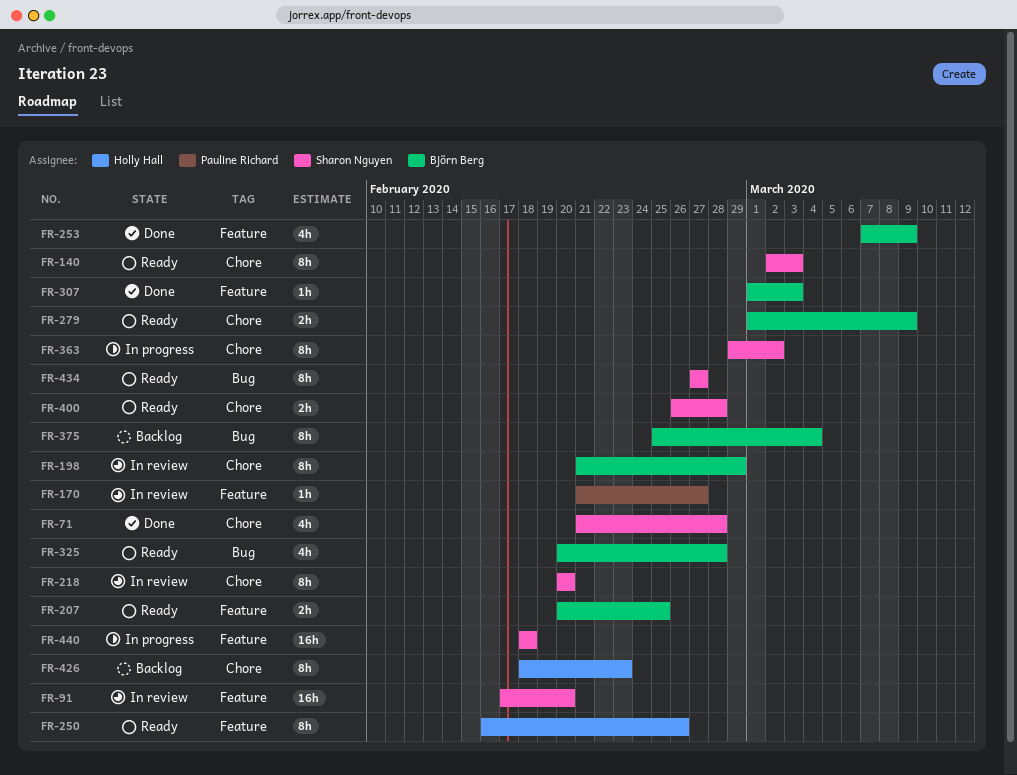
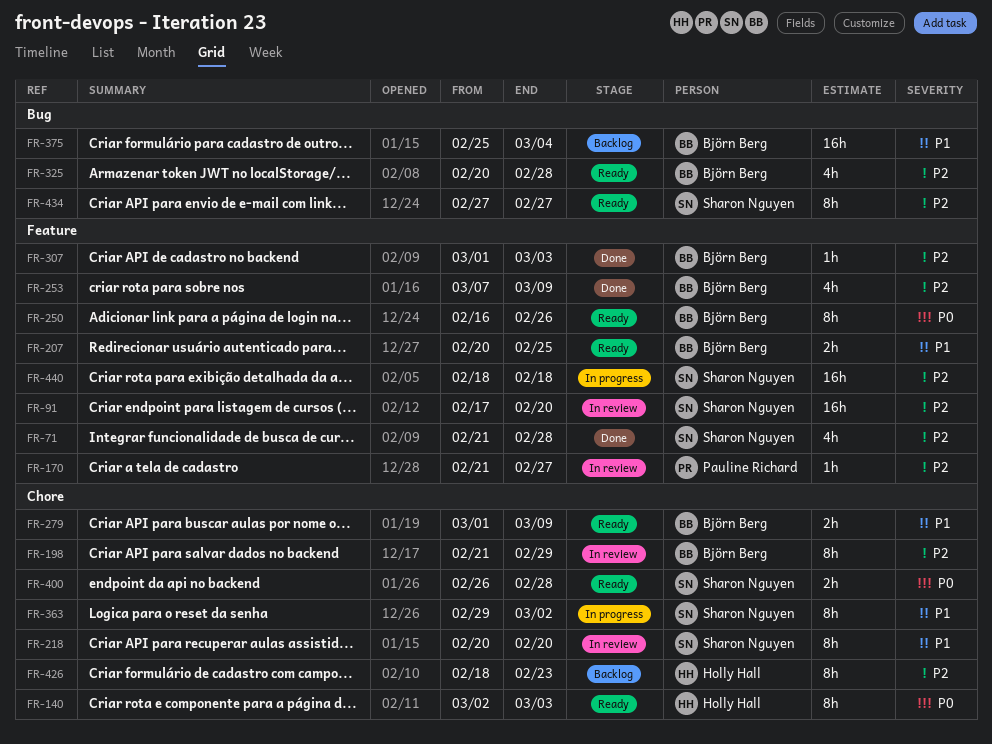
FR-71, label: Chore -> Feature
FR-140, owner: Sharon Nguyen -> Holly Hall
FR-250, owner: Holly Hall -> Björn Berg
FR-375, estimate: 8h -> 16h

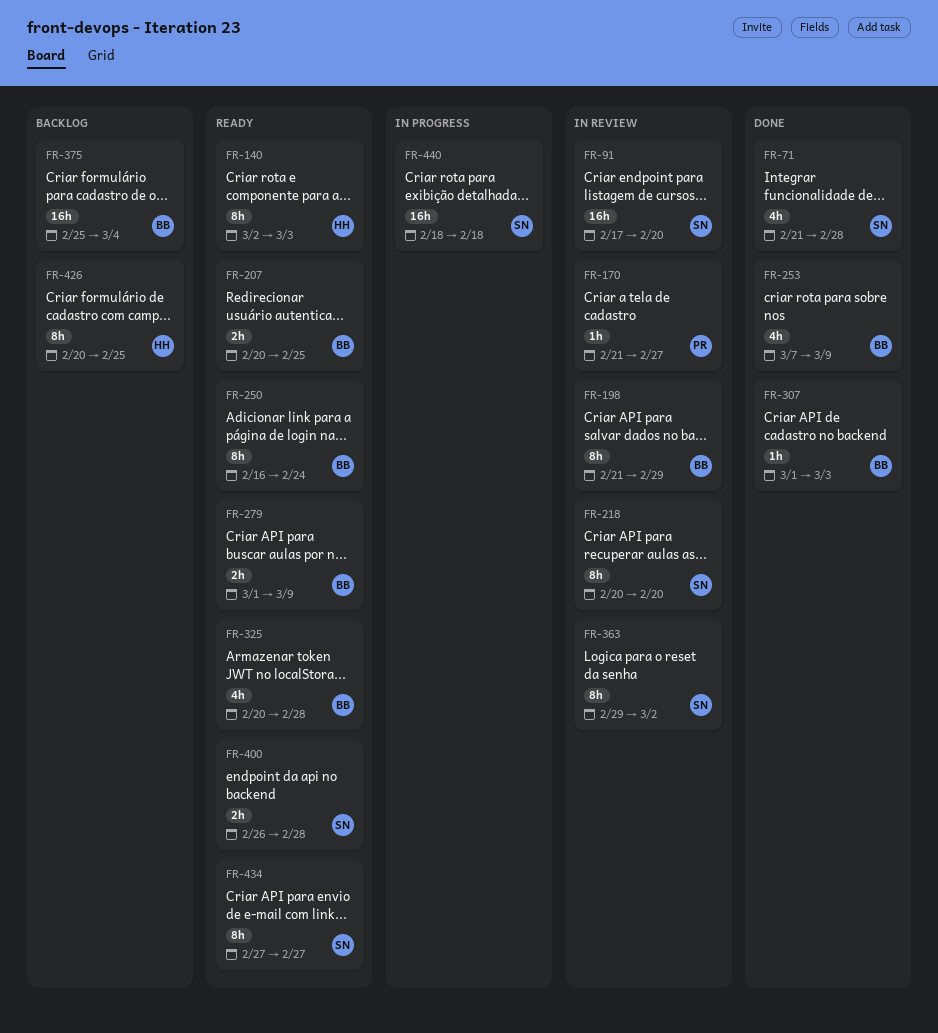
FR-250, due: Feb 26 -> Feb 24
FR-363, status: In progress -> In review
FR-426, start: Feb 18 -> Feb 20
FR-426, due: Feb 23 -> Feb 25

